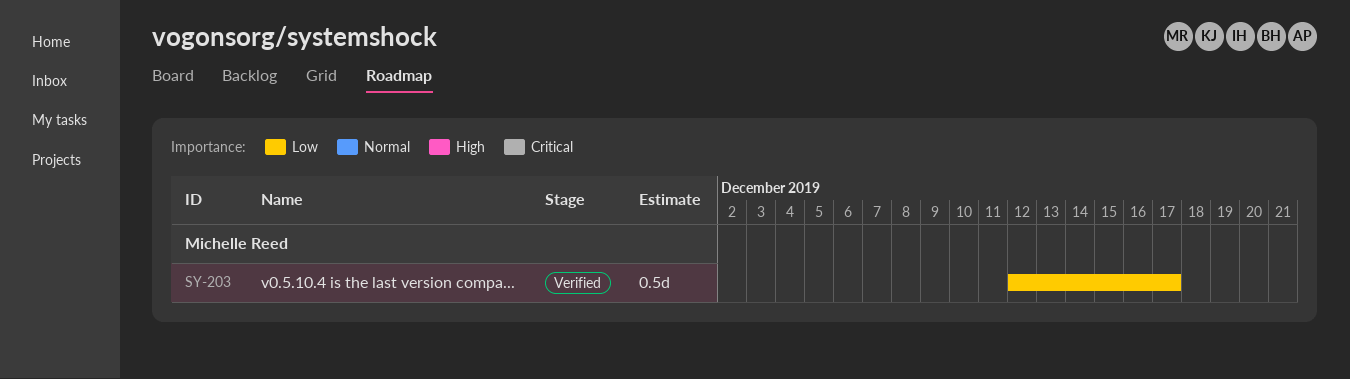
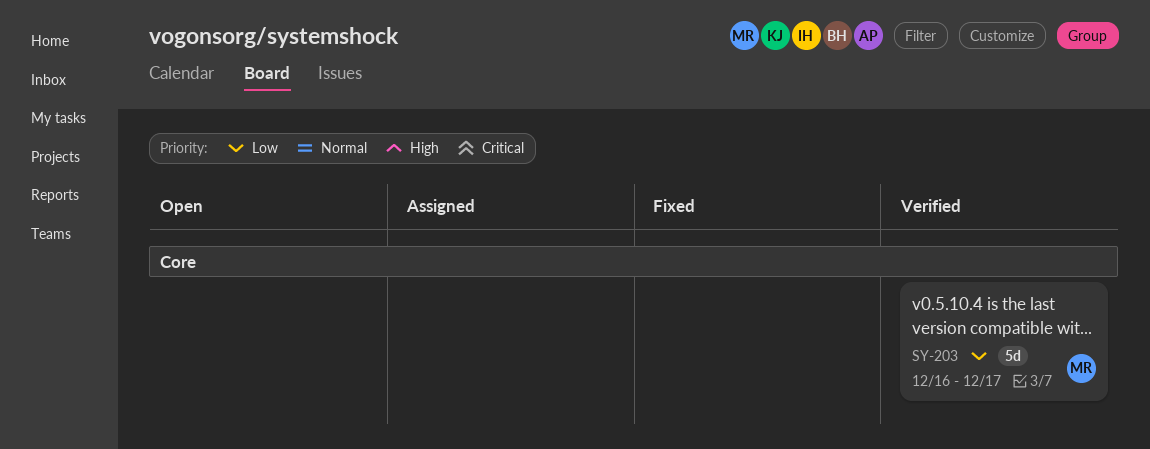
SY-203, estimate: 0.5d -> 5d
SY-203, start: Dec 12 -> Dec 16

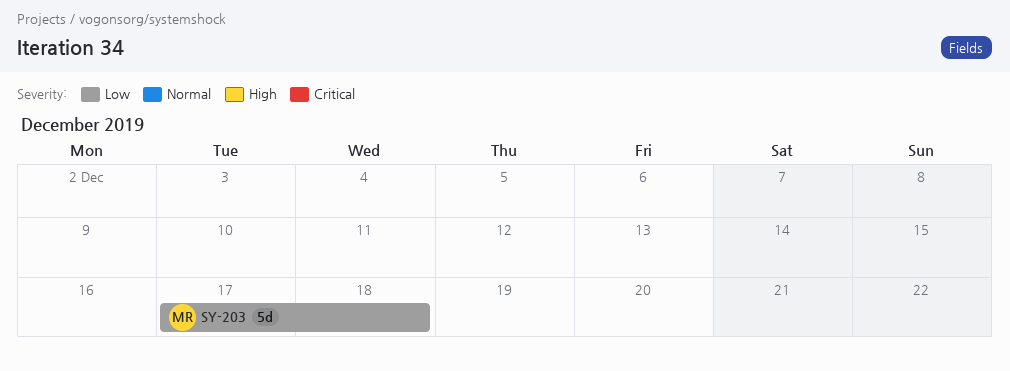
SY-203, start: Dec 16 -> Dec 17
SY-203, due: Dec 17 -> Dec 18

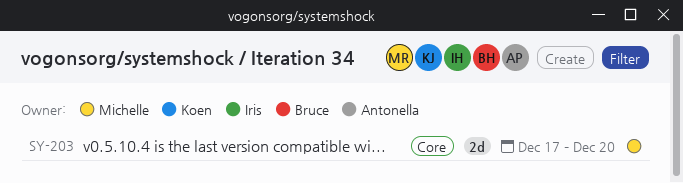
SY-203, estimate: 5d -> 2d
SY-203, due: Dec 18 -> Dec 20

